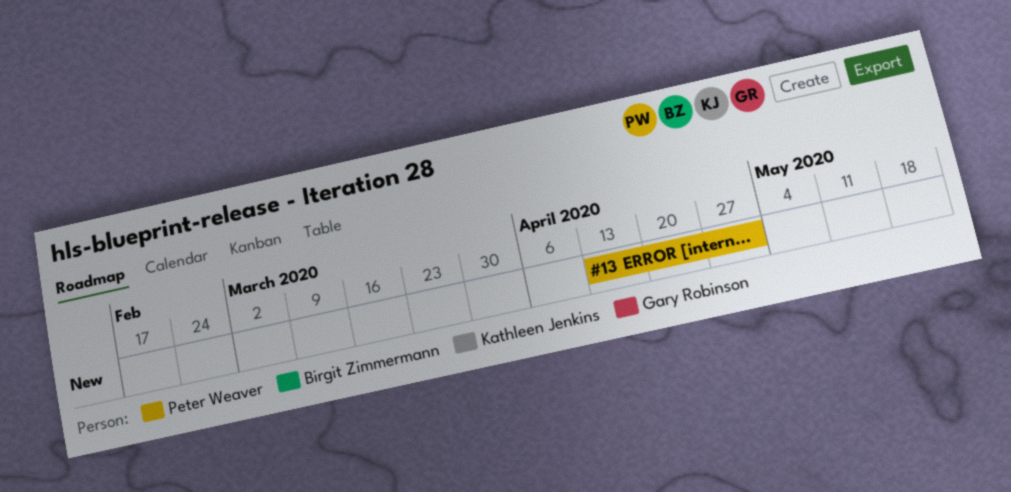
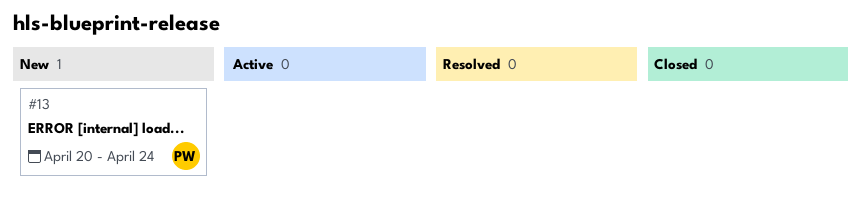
#13, start: Apr 13 -> Apr 20
#13, due: May 1 -> Apr 24

